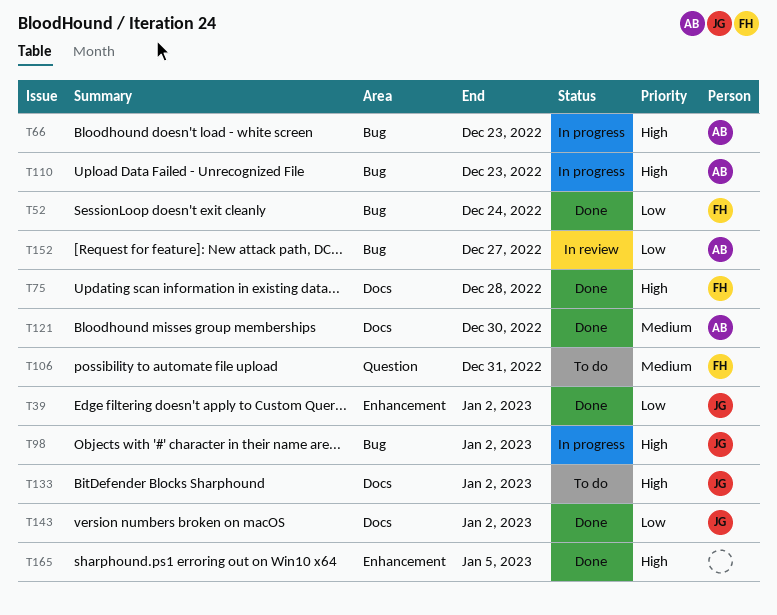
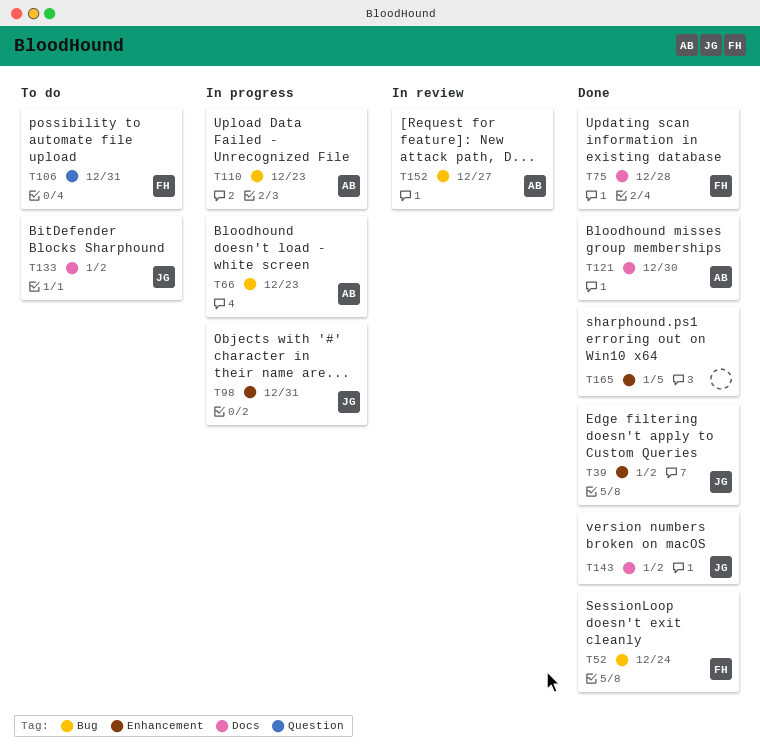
T98, label: Bug -> Enhancement
T98, due: Jan 2 -> Dec 31

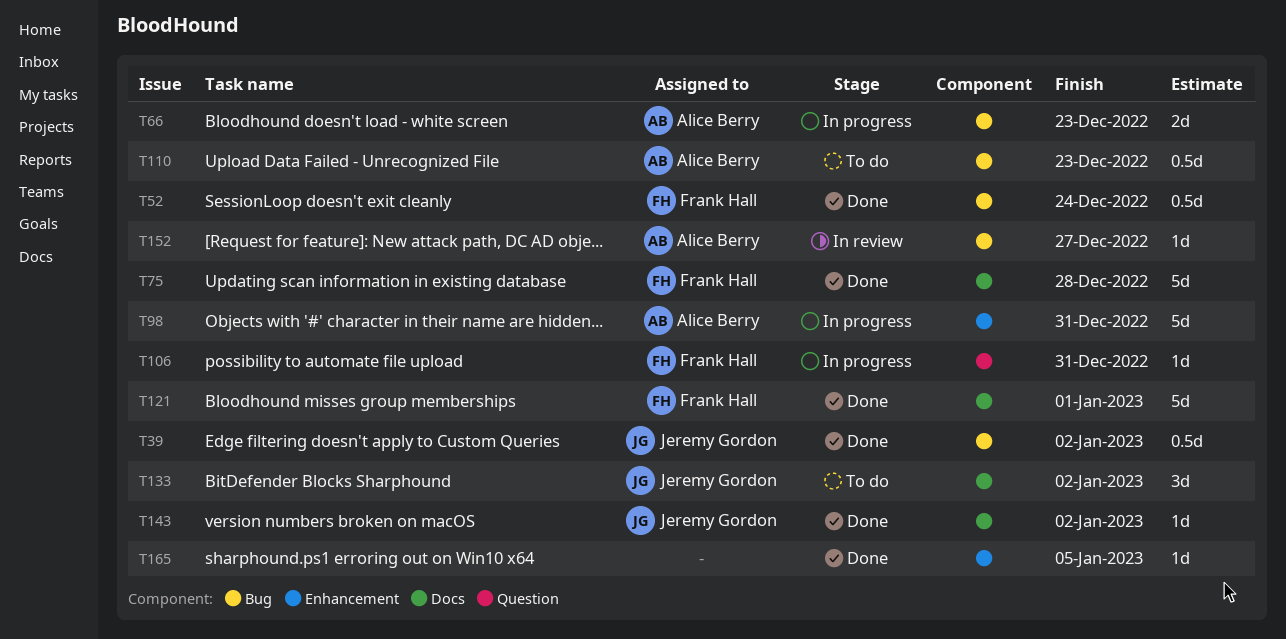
T39, label: Enhancement -> Bug
T98, owner: Jeremy Gordon -> Alice Berry
T106, status: To do -> In progress
T110, status: In progress -> To do
T121, owner: Alice Berry -> Frank Hall
T121, due: Dec 30 -> Jan 1

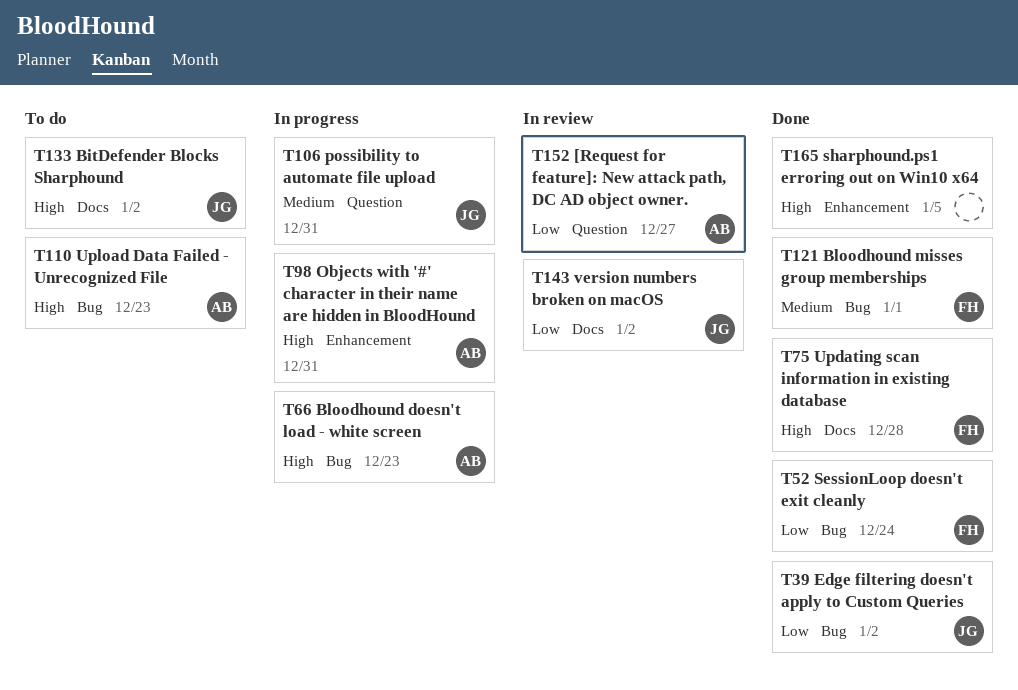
T106, owner: Frank Hall -> Jeremy Gordon
T121, label: Docs -> Bug
T143, status: Done -> In review
T152, label: Bug -> Question

